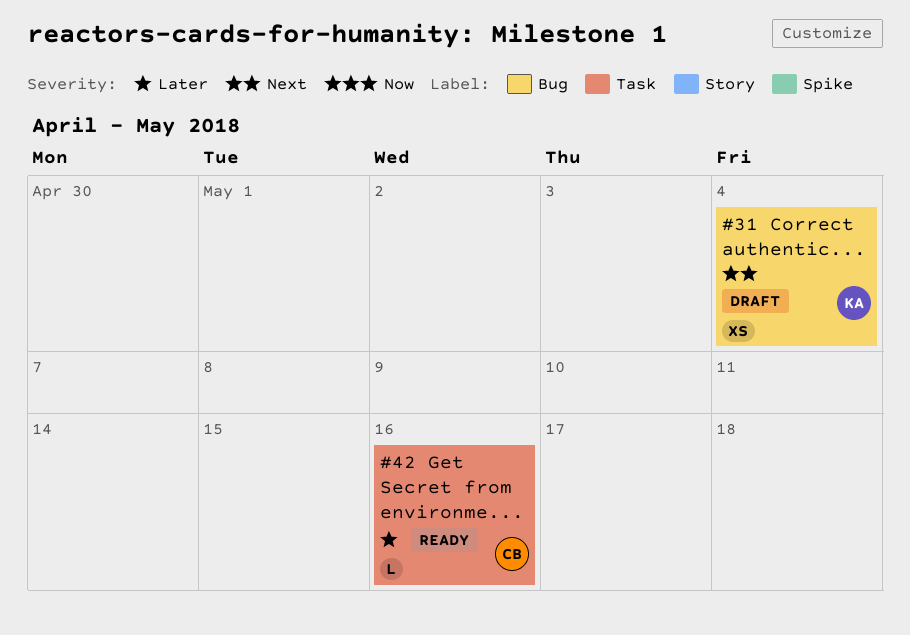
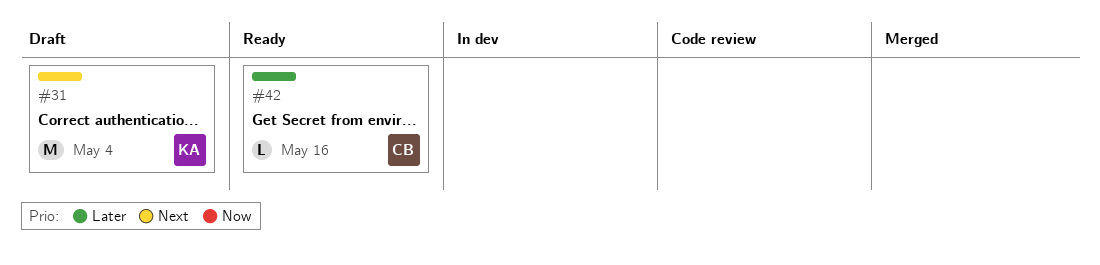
#31, estimate: XS -> M

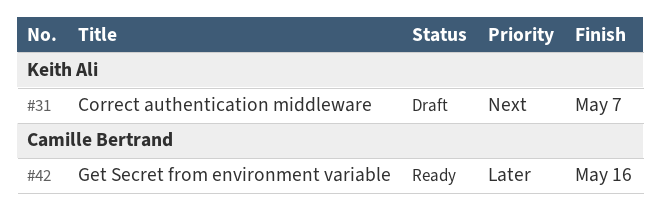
#31, due: May 4 -> May 7

